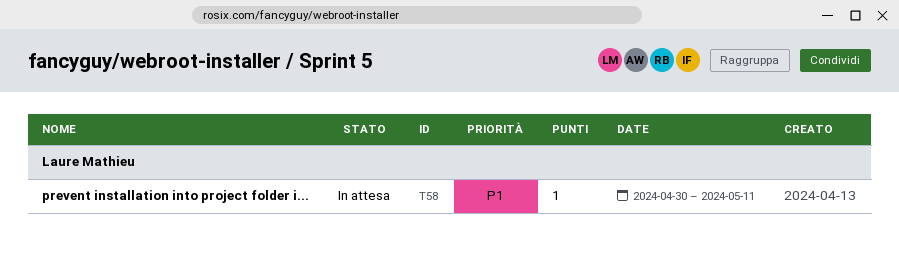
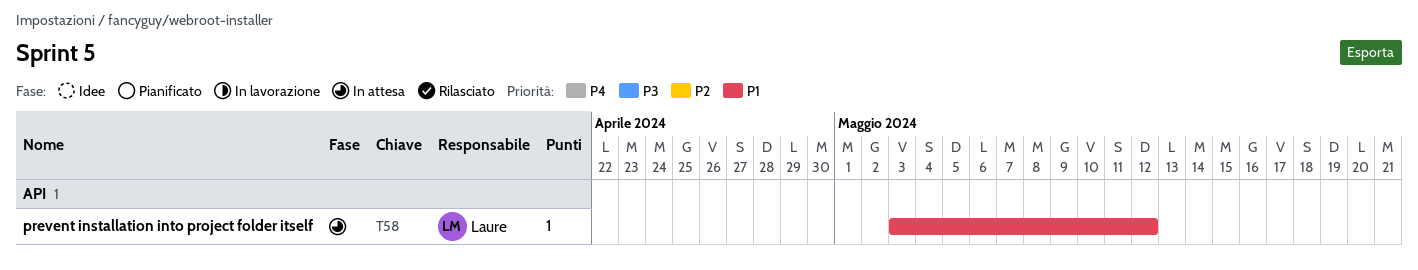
T58, start: Apr 30 -> May 3
T58, due: May 11 -> May 12

